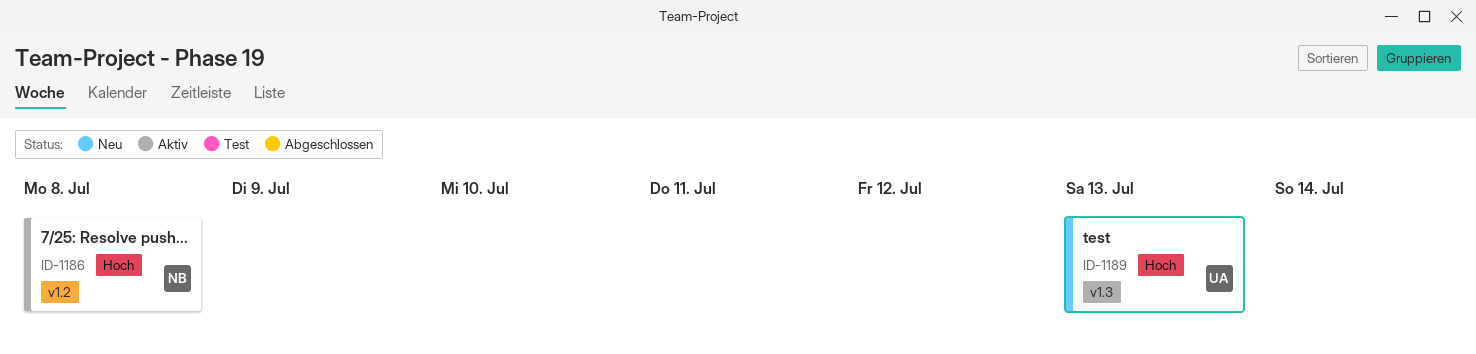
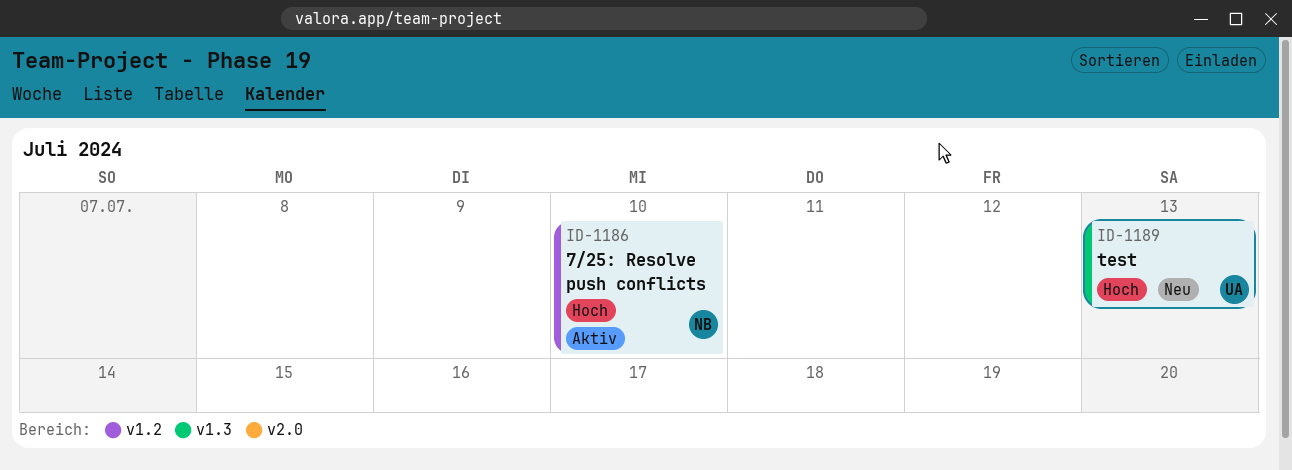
ID-1186, due: Jul 8 -> Jul 10

